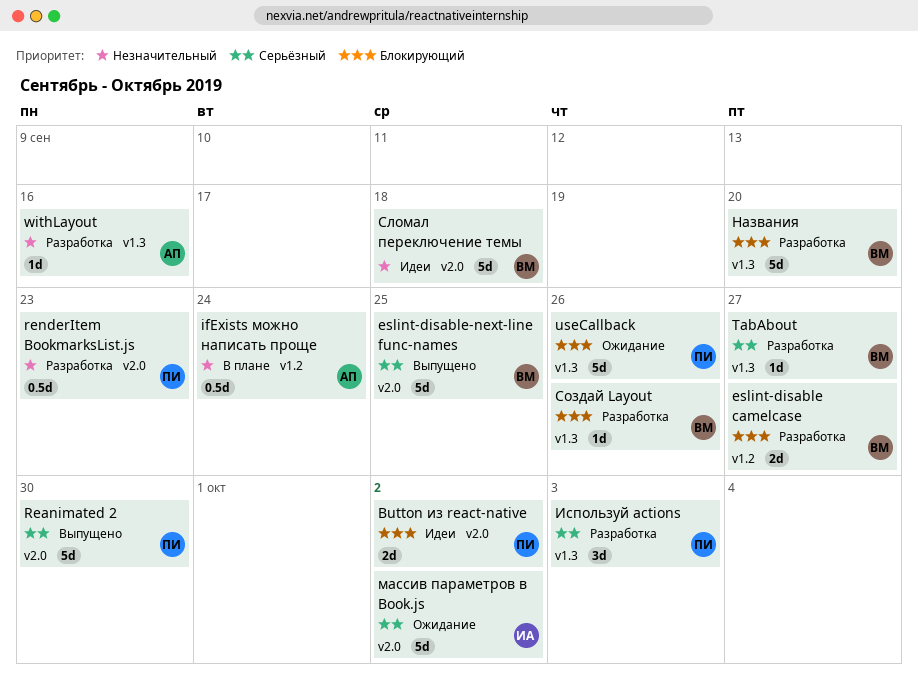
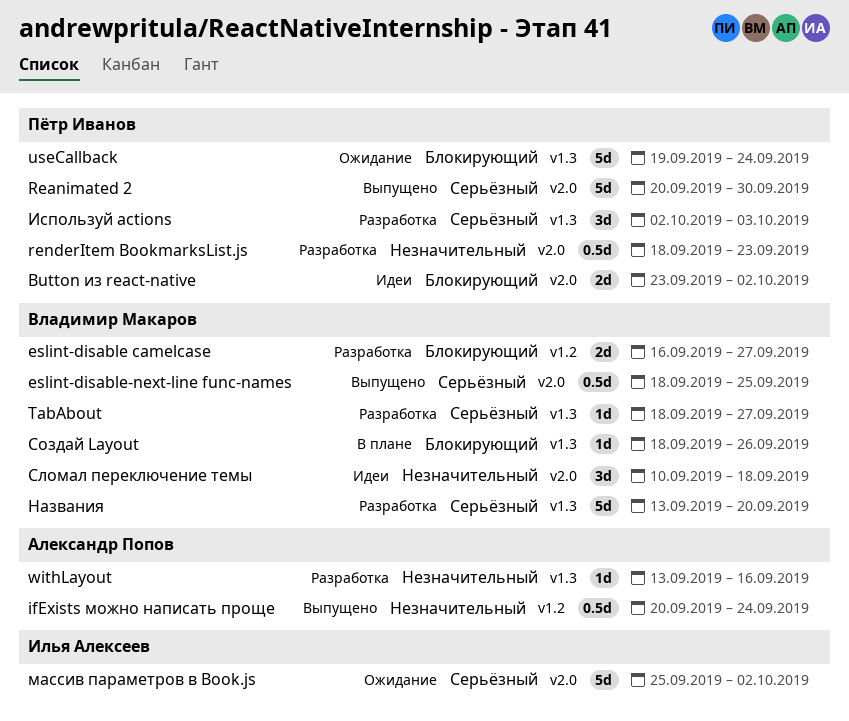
eslint-disable-next-line func-names, estimate: 5d -> 0.5d
ifExists можно написать проще, status: В плане -> Выпущено
useCallback, due: Sep 26 -> Sep 24
Названия, priority: Блокирующий -> Серьёзный
Сломал переключение темы, estimate: 5d -> 3d
Создай Layout, status: Разработка -> В плане

